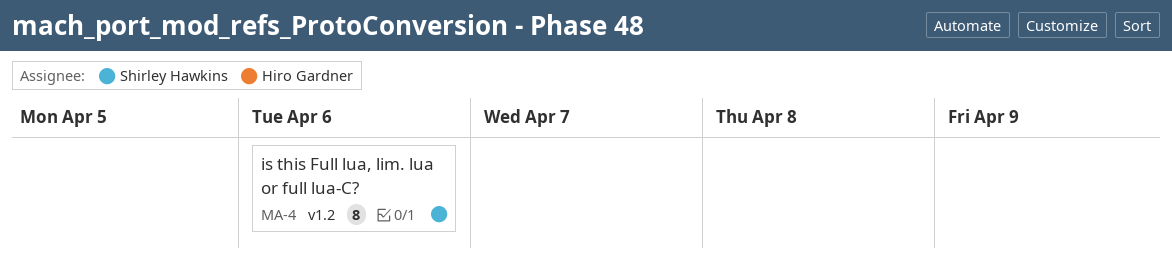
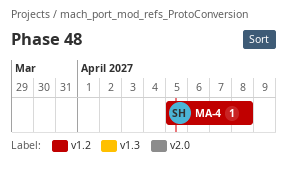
MA-4, estimate: 8 -> 1
MA-4, due: Apr 6 -> Apr 8

